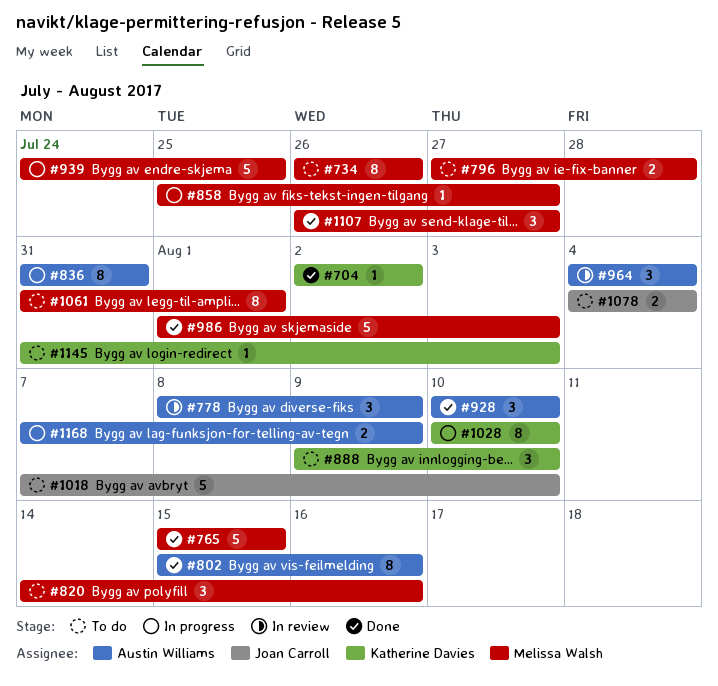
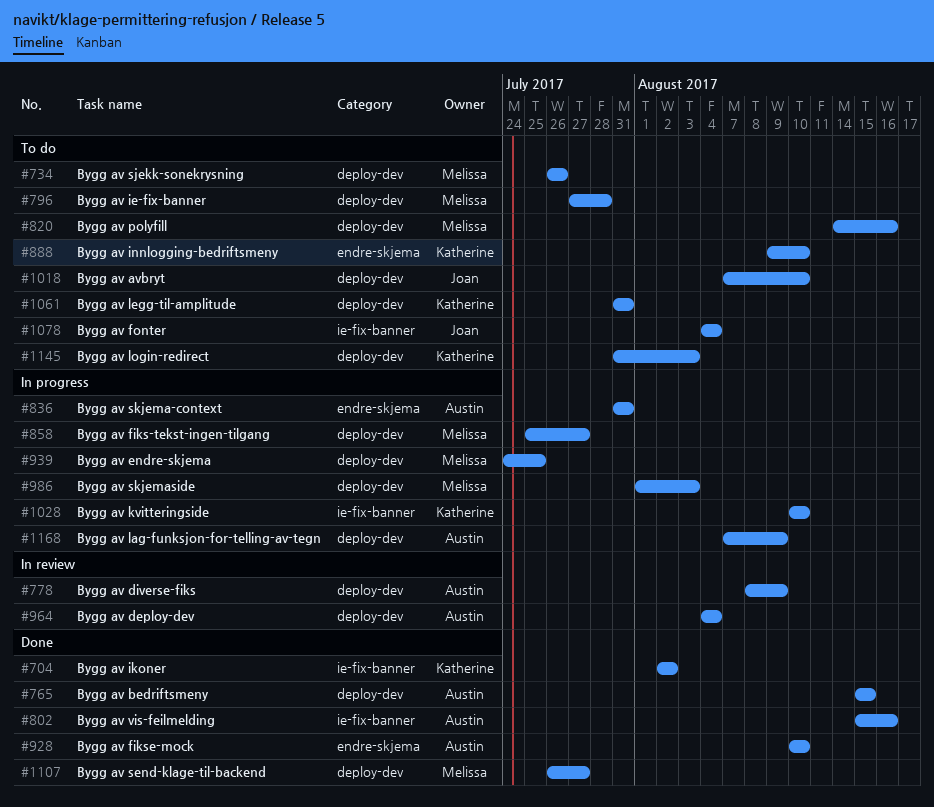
#765, owner: Melissa Walsh -> Austin Williams
#986, status: Done -> In progress
#1061, owner: Melissa Walsh -> Katherine Davies
#1061, due: Aug 1 -> Jul 31

